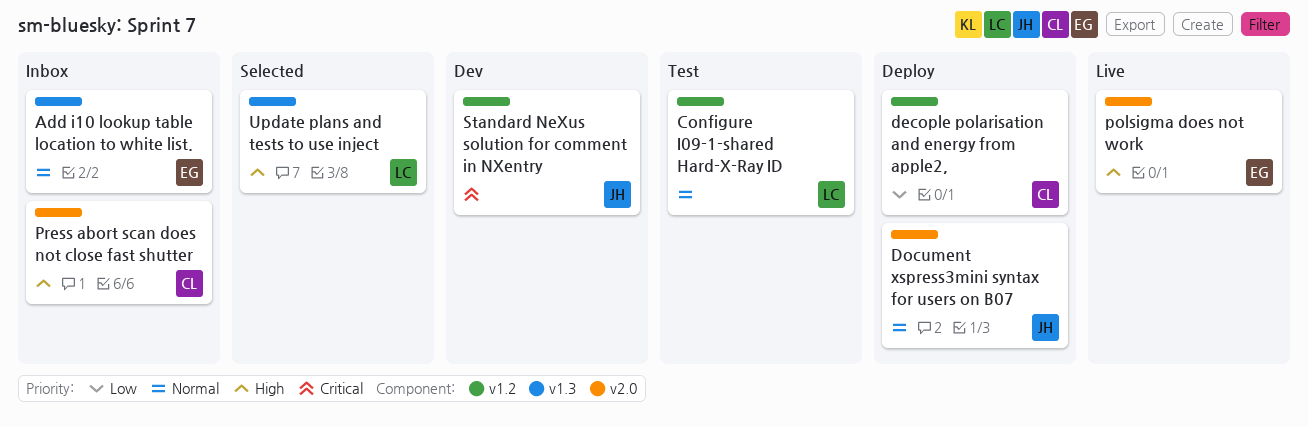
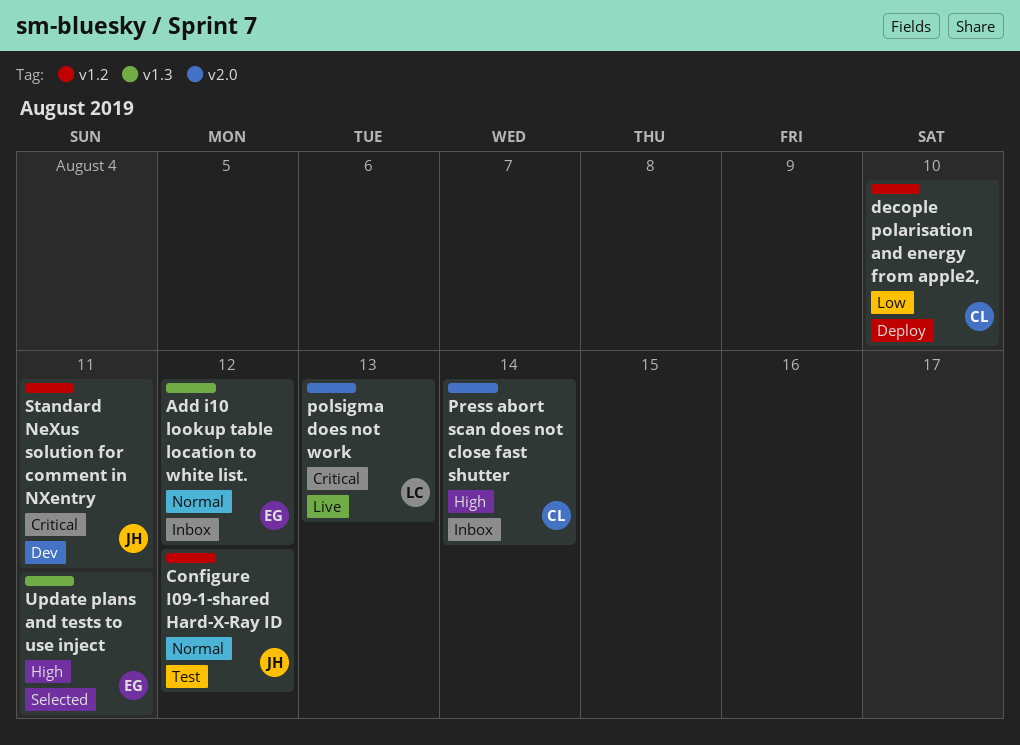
Configure I09-1-shared Hard-X-Ray ID, owner: LC -> JH
Document xspress3mini syntax for users on B07: present -> none
polsigma does not work, owner: EG -> LC
polsigma does not work, priority: High -> Critical
Update plans and tests to use inject, owner: LC -> EG

